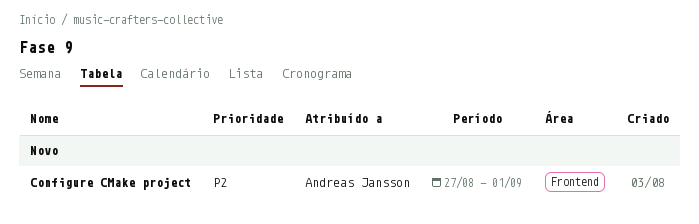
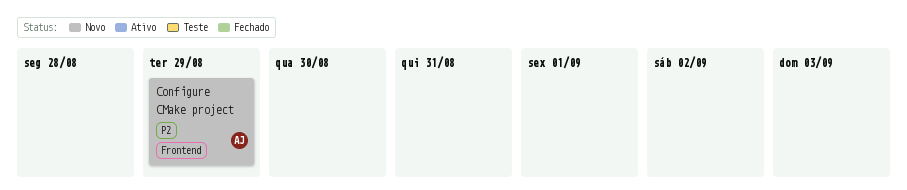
Configure CMake project, due: Sep 1 -> Aug 29

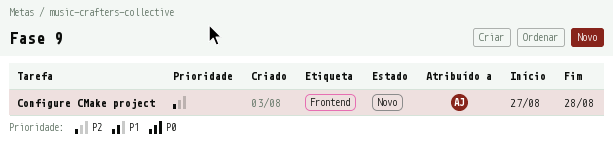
Configure CMake project, due: Aug 29 -> Aug 28

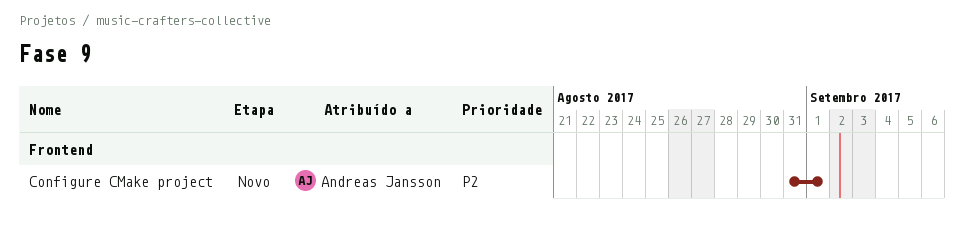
Configure CMake project, start: Aug 27 -> Aug 31
Configure CMake project, due: Aug 28 -> Sep 1

